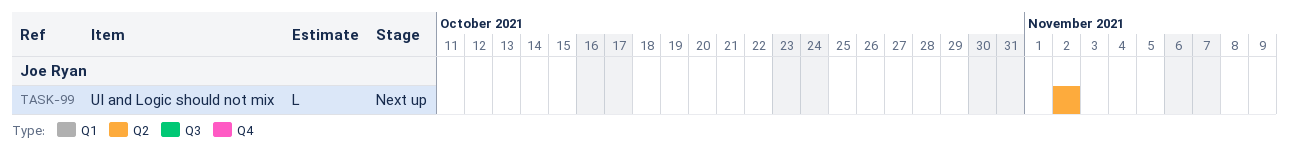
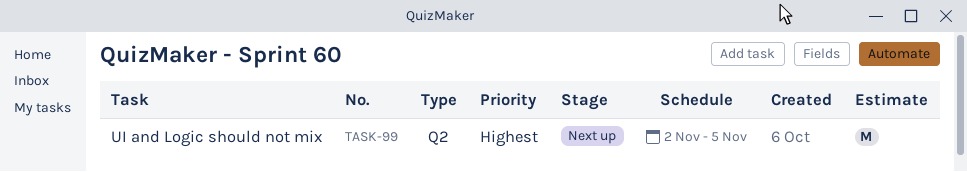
TASK-99, estimate: L -> M
TASK-99, due: Nov 2 -> Nov 5

